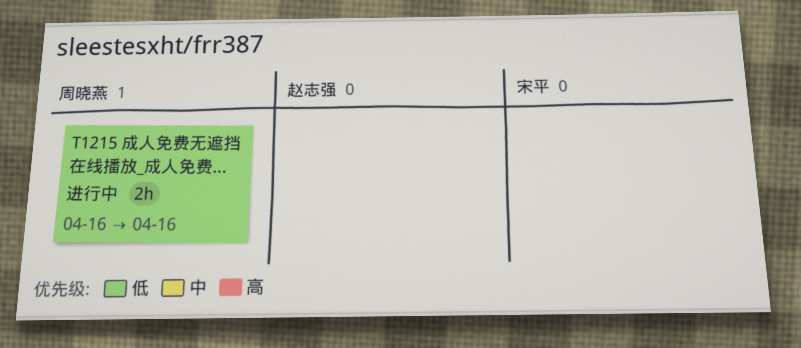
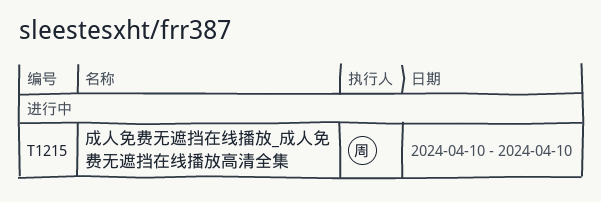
T1215, start: Apr 16 -> Apr 10
T1215, due: Apr 16 -> Apr 10

